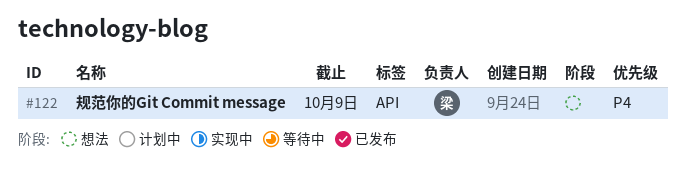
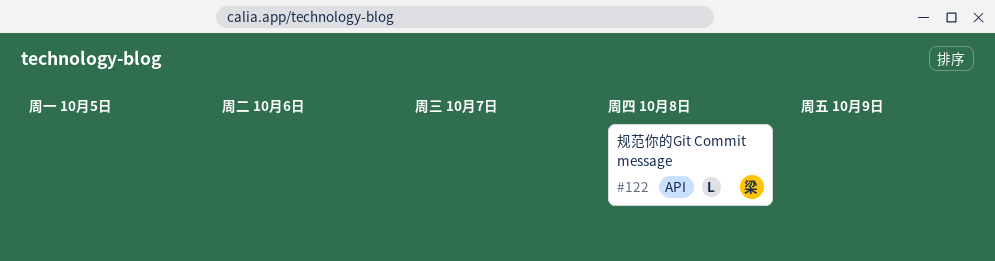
#122, due: Oct 9 -> Oct 8

